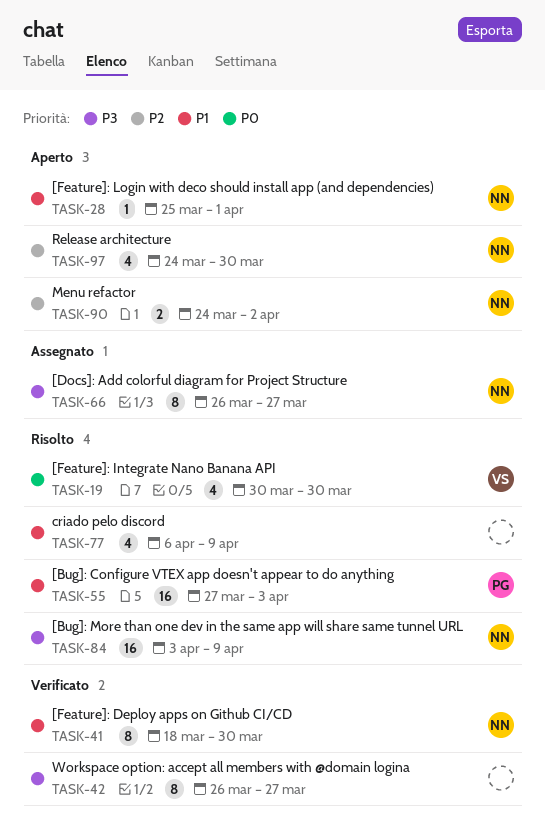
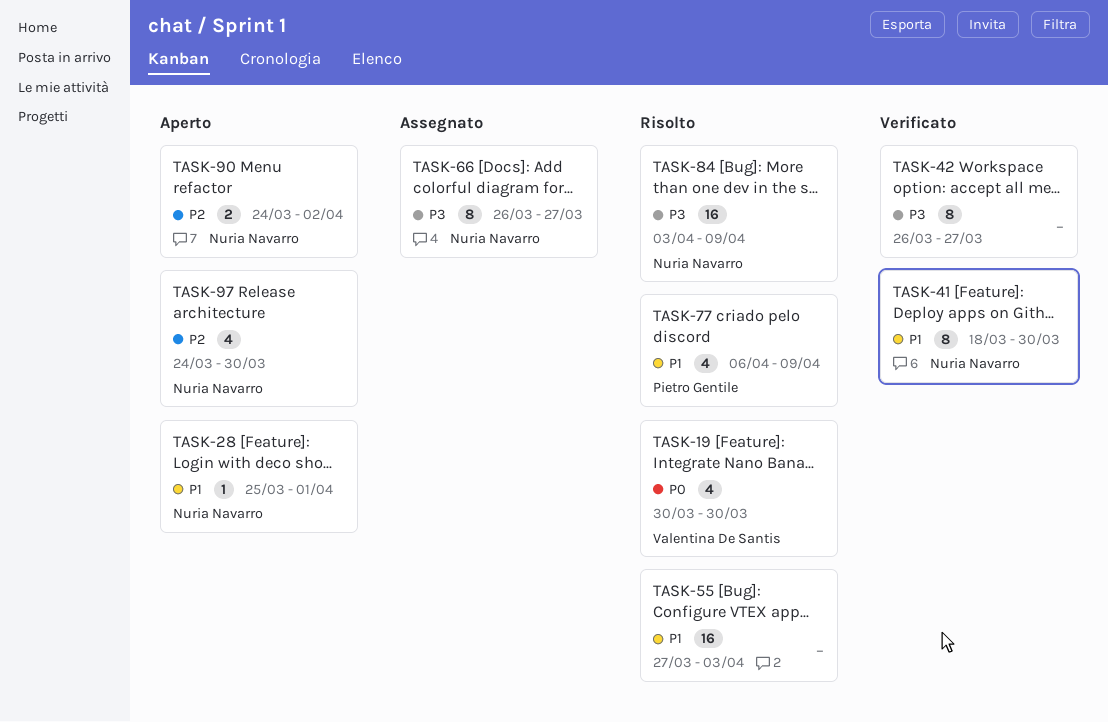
TASK-55, owner: Pietro Gentile -> none
TASK-77, owner: none -> Pietro Gentile

